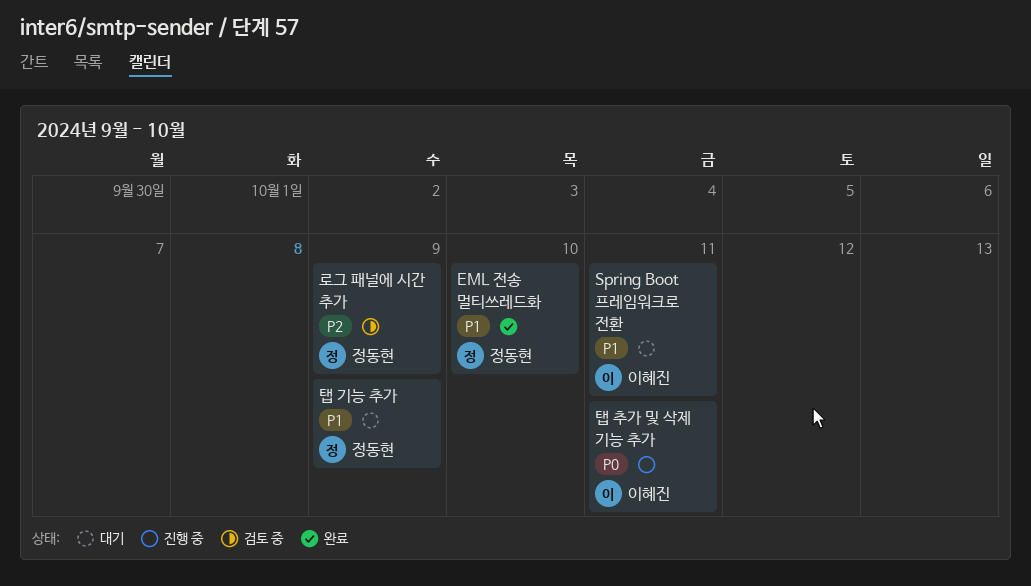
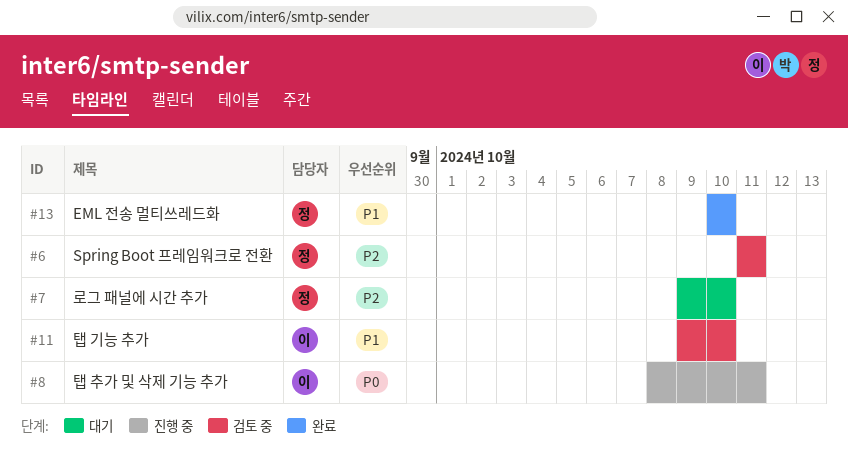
Spring Boot 프레임워크로 전환, status: 대기 -> 검토 중
Spring Boot 프레임워크로 전환, owner: 이혜진 -> 정동현
Spring Boot 프레임워크로 전환, priority: P1 -> P2
로그 패널에 시간 추가, status: 검토 중 -> 대기
로그 패널에 시간 추가, due: Oct 9 -> Oct 10
탭 기능 추가, status: 대기 -> 검토 중
탭 기능 추가, owner: 정동현 -> 이혜진
탭 기능 추가, due: Oct 9 -> Oct 10

